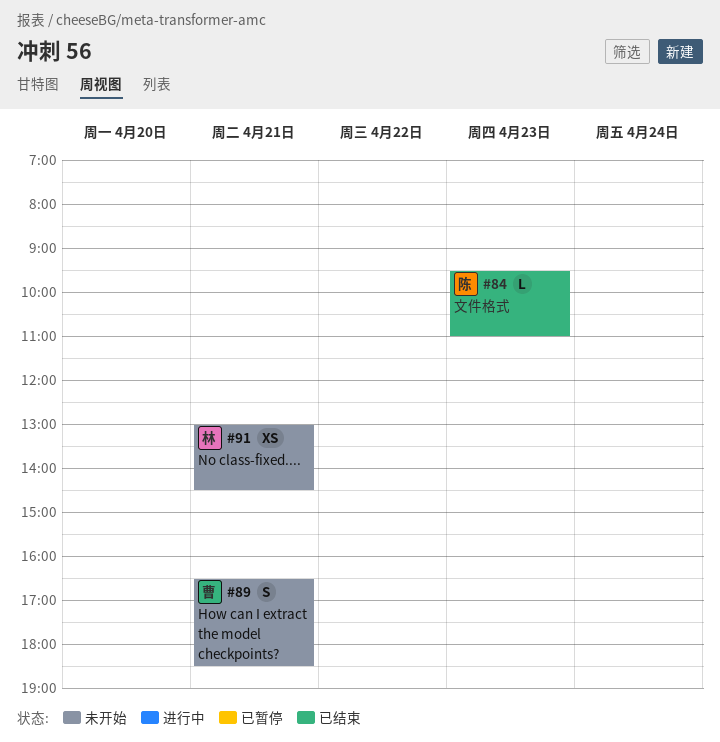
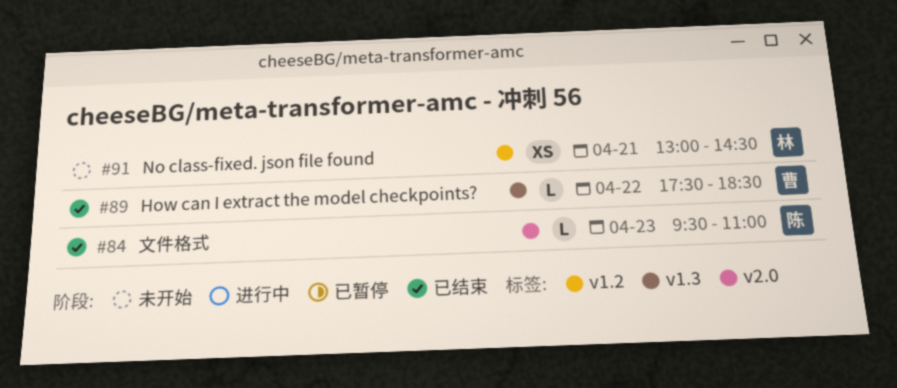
#89, status: 未开始 -> 已结束
#89, estimate: S -> L
#89, day: Apr 21 -> Apr 22
#89, begins: 16:30 -> 17:30

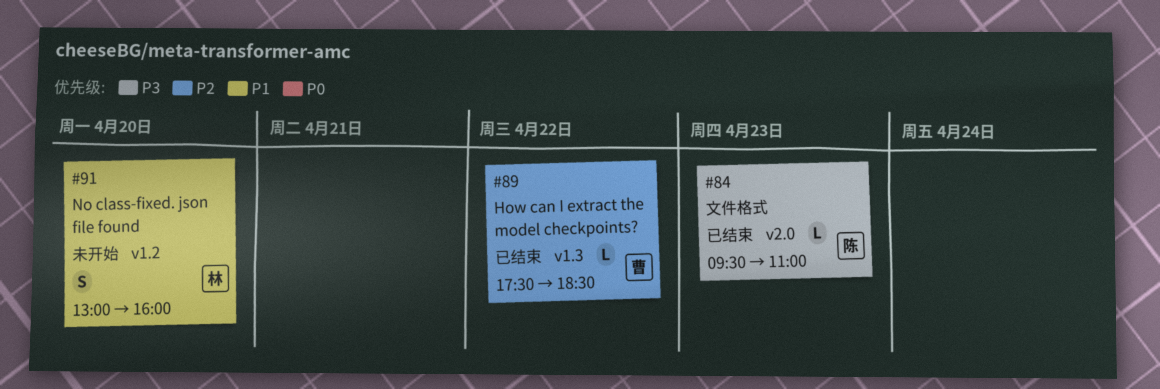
#91, estimate: XS -> S
#91, day: Apr 21 -> Apr 20
#91, ends: 14:30 -> 16:00

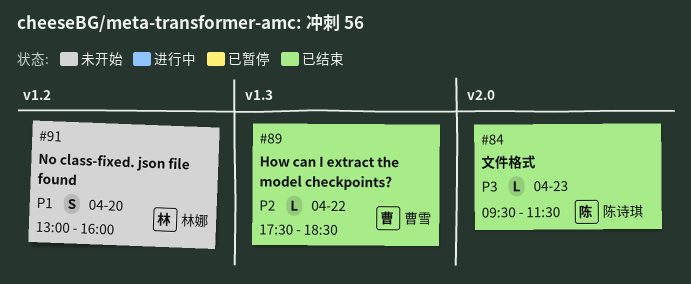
#84, ends: 11:00 -> 11:30

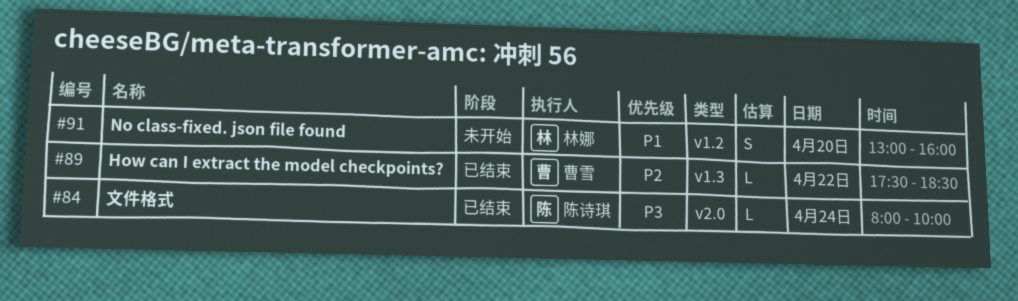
#84, day: Apr 23 -> Apr 24
#84, begins: 09:30 -> 08:00
#84, ends: 11:30 -> 10:00

